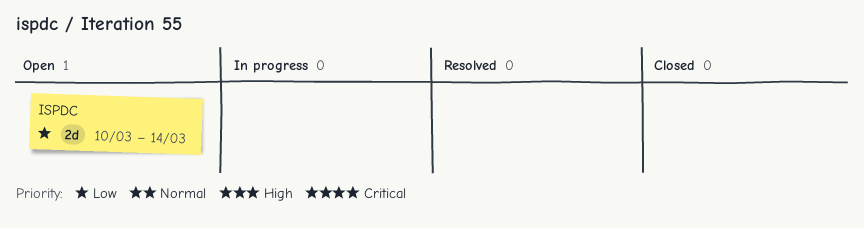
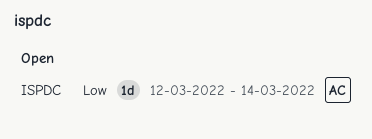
ISPDC, estimate: 2d -> 1d
ISPDC, start: Mar 10 -> Mar 12

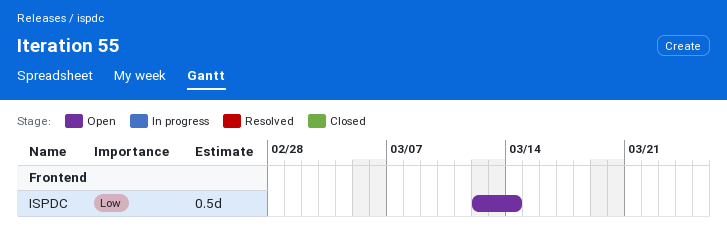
ISPDC, estimate: 1d -> 0.5d

